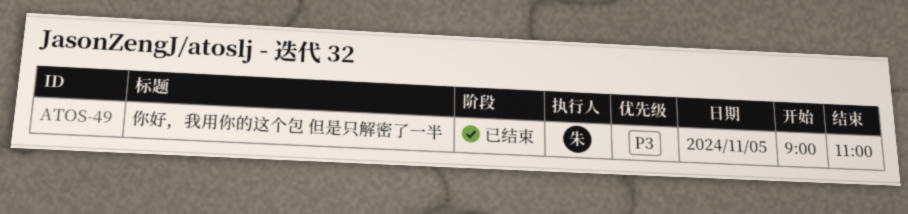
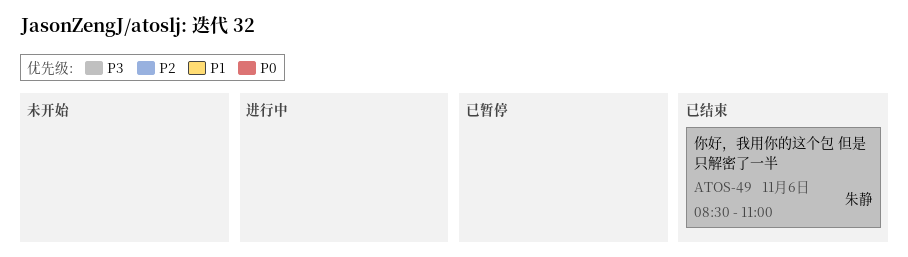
ATOS-49, day: Nov 5 -> Nov 6
ATOS-49, begins: 09:00 -> 08:30

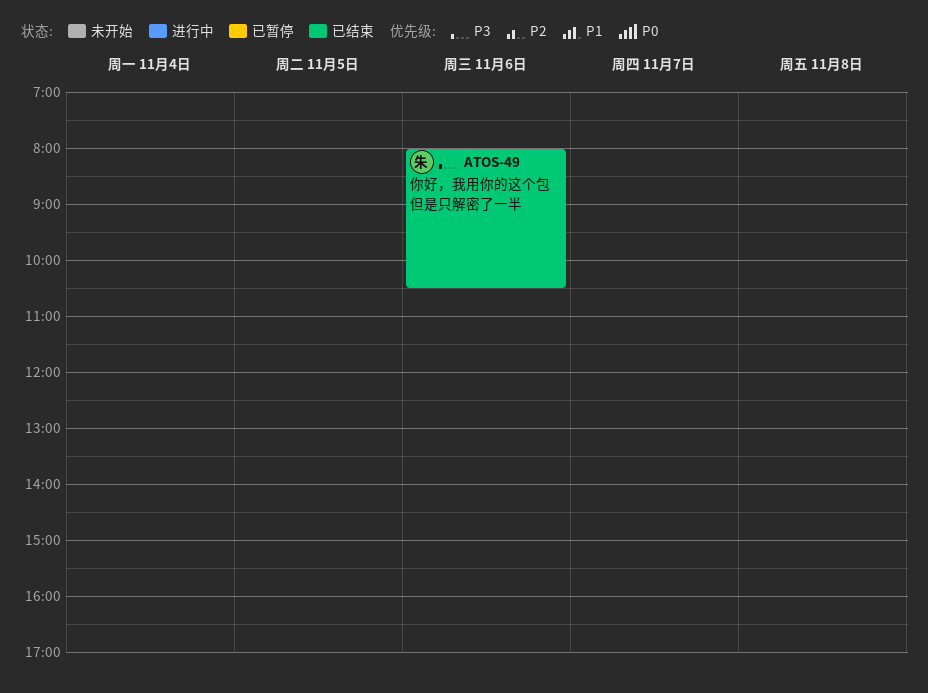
ATOS-49, begins: 08:30 -> 08:00
ATOS-49, ends: 11:00 -> 10:30

